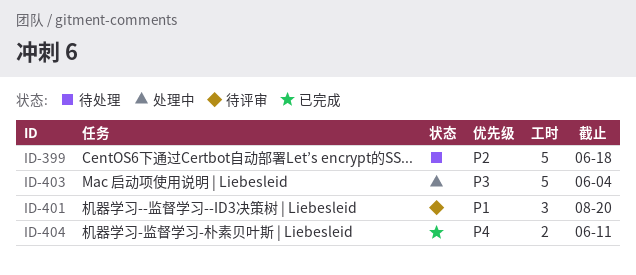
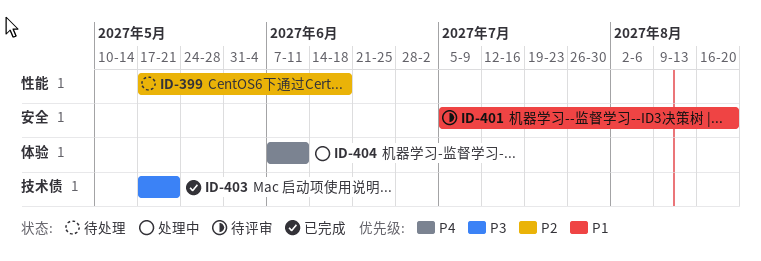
ID-403, status: 处理中 -> 已完成
ID-403, due: Jun 4 -> May 21
ID-404, status: 已完成 -> 处理中

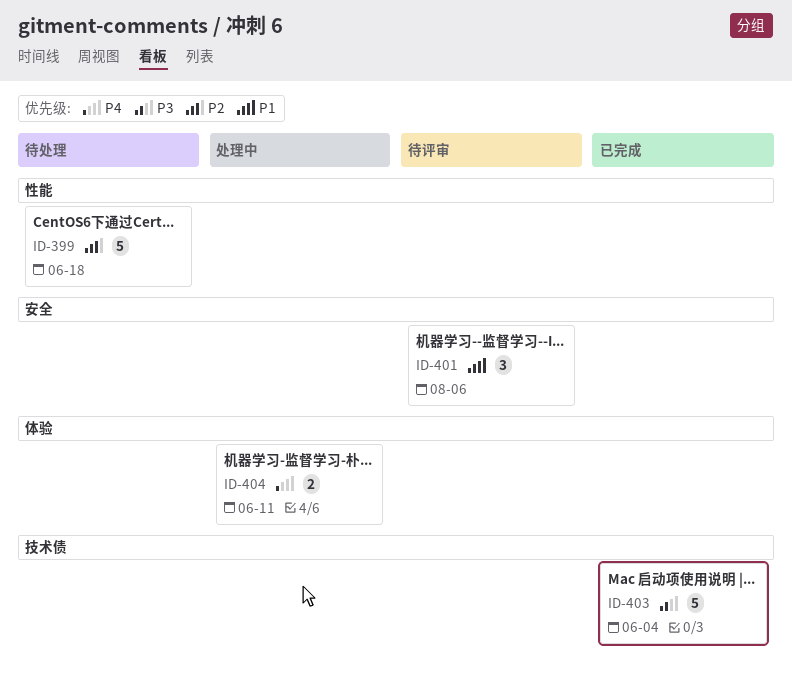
ID-401, due: Aug 20 -> Aug 6
ID-403, due: May 21 -> Jun 4

